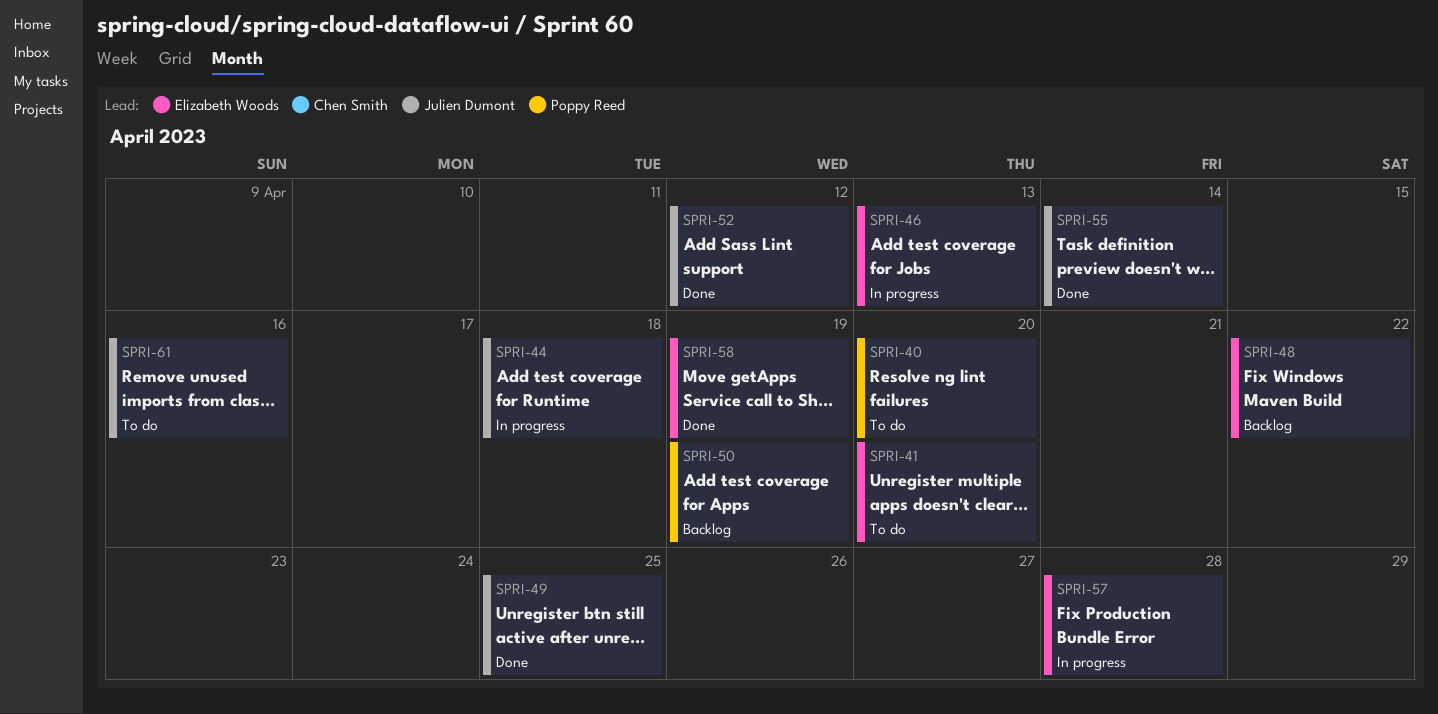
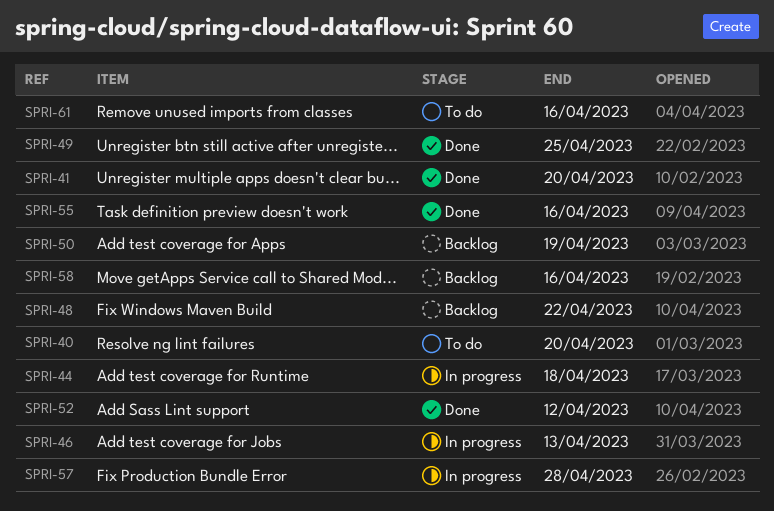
SPRI-41, status: To do -> Done
SPRI-55, due: Apr 14 -> Apr 16
SPRI-58, status: Done -> Backlog
SPRI-58, due: Apr 19 -> Apr 16

